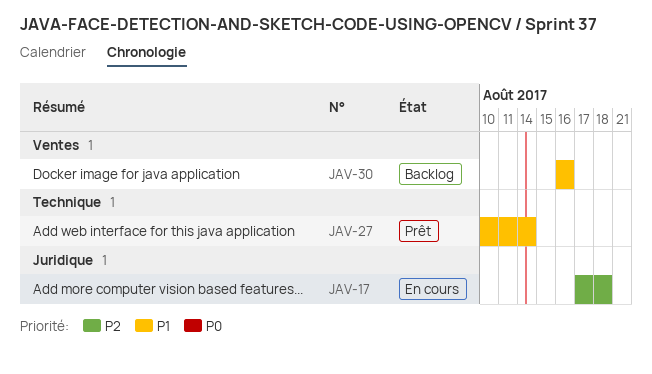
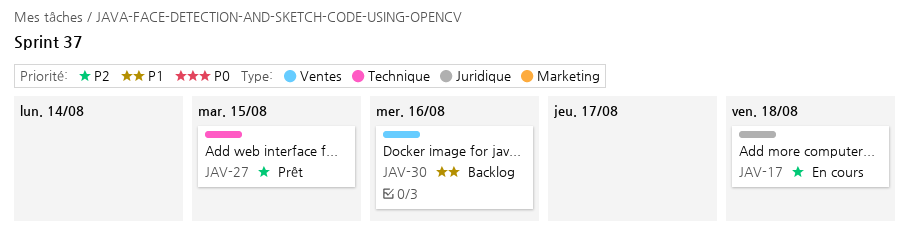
JAV-27, priority: P1 -> P2
JAV-27, due: Aug 14 -> Aug 15

